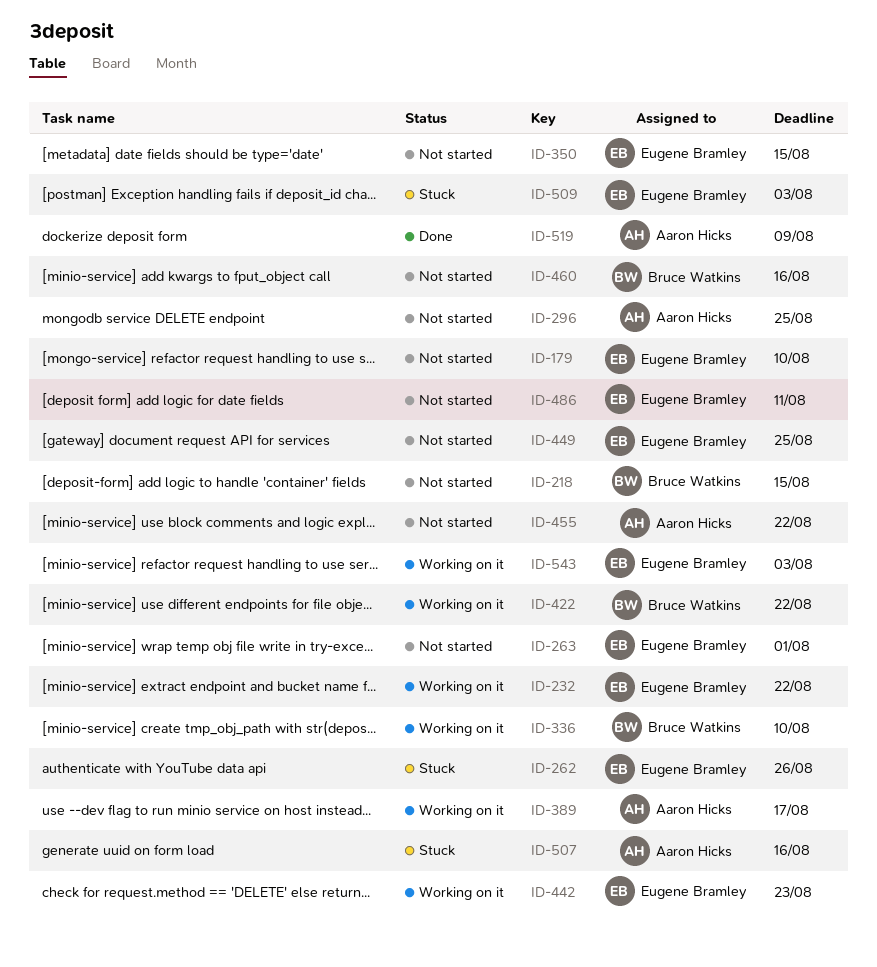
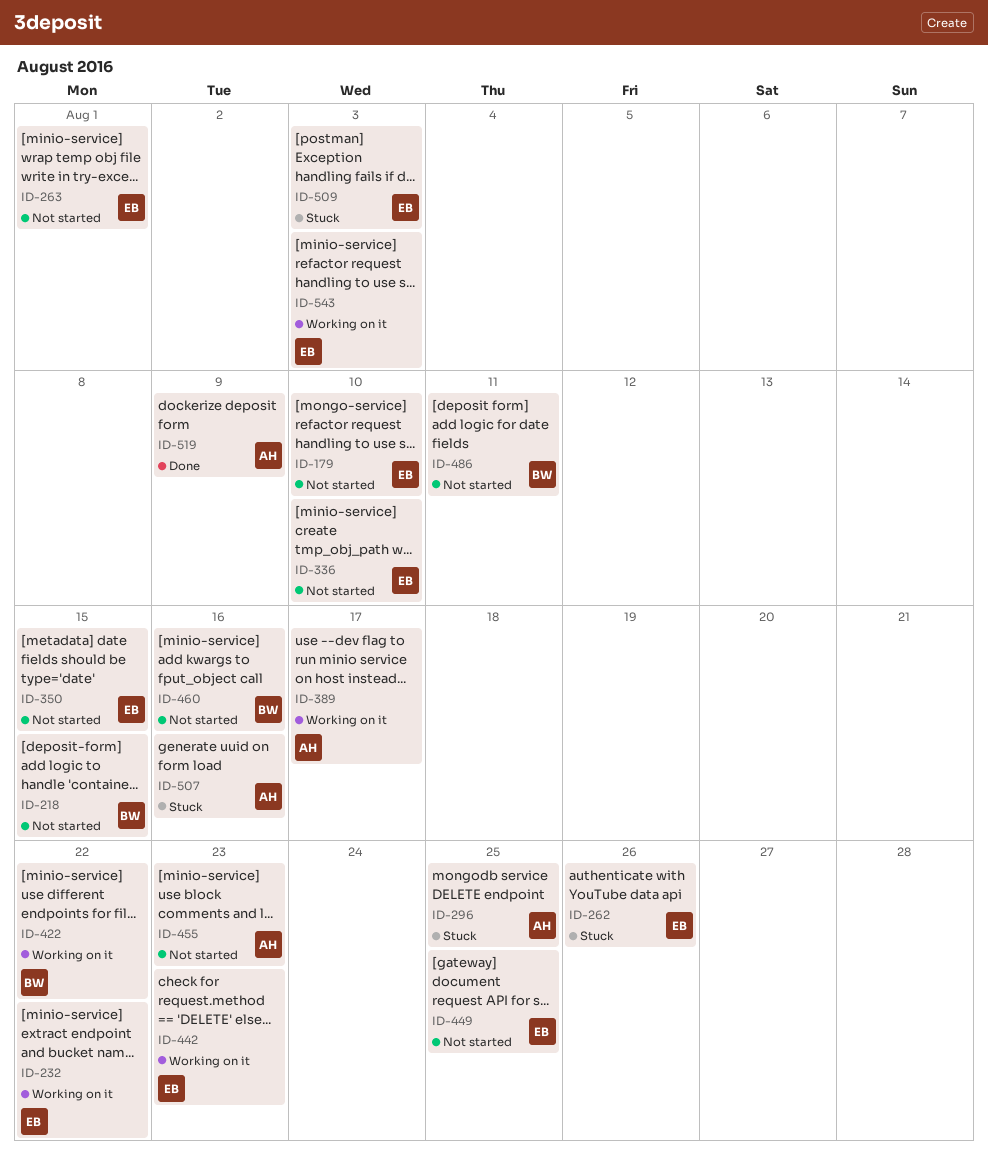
ID-296, status: Not started -> Stuck
ID-336, status: Working on it -> Not started
ID-336, owner: Bruce Watkins -> Eugene Bramley
ID-455, due: Aug 22 -> Aug 23
ID-486, owner: Eugene Bramley -> Bruce Watkins

